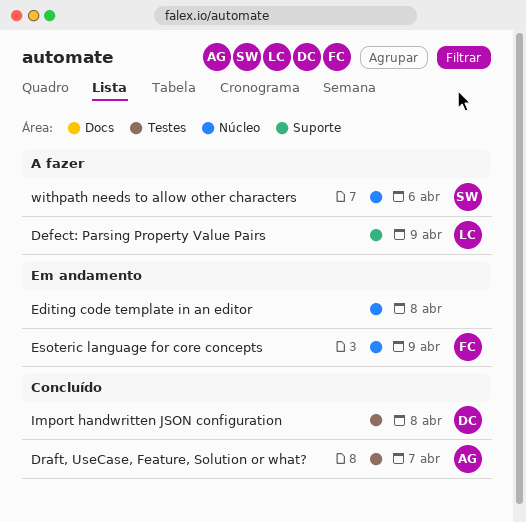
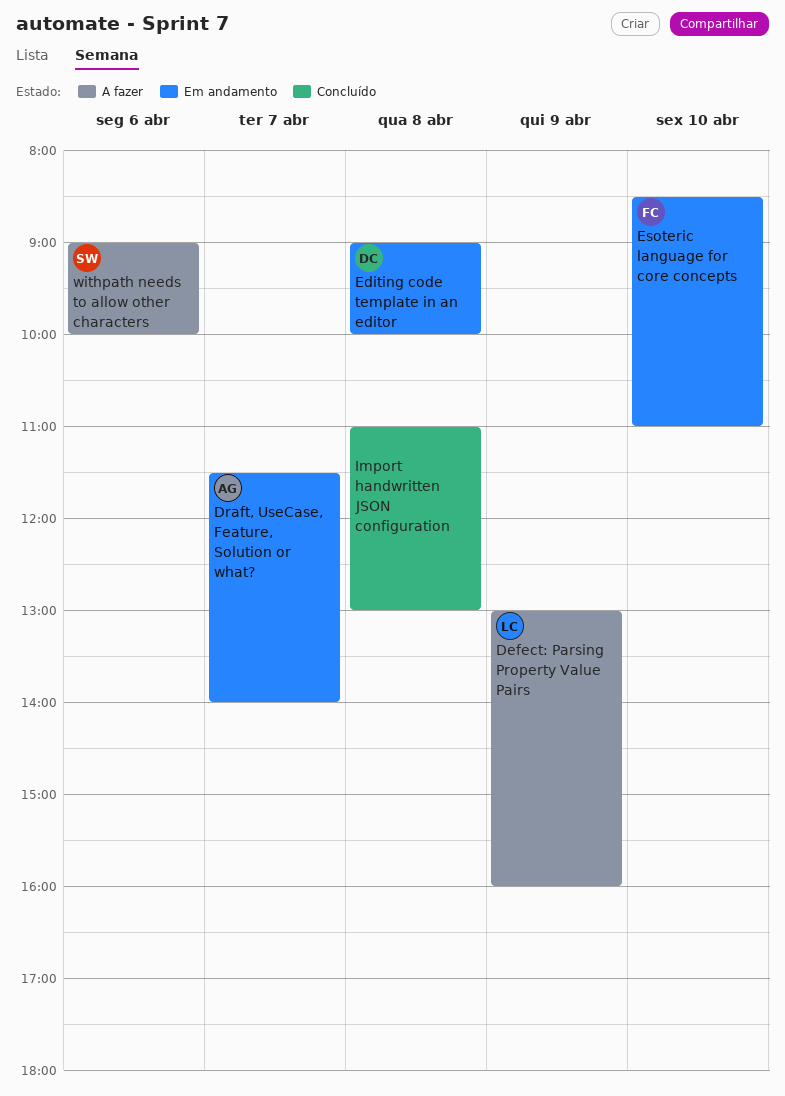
Draft, UseCase, Feature, Solution or what?, status: Concluído -> Em andamento
Editing code template in an editor, owner: none -> DC
Esoteric language for core concepts, day: Apr 9 -> Apr 10
Import handwritten JSON configuration, owner: DC -> none

